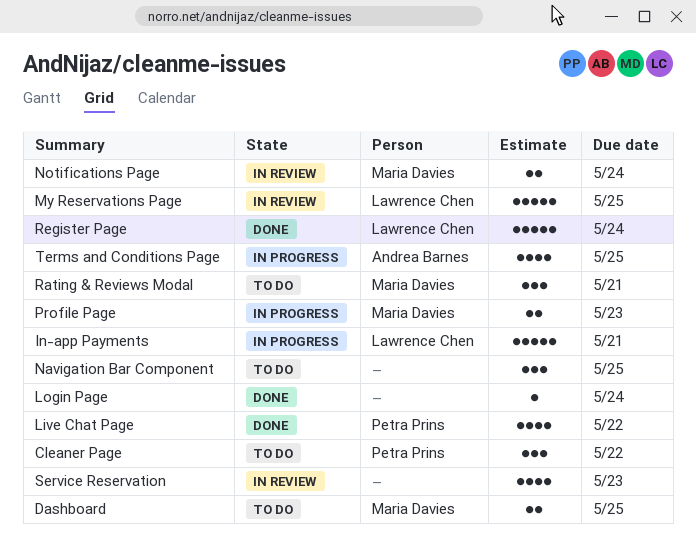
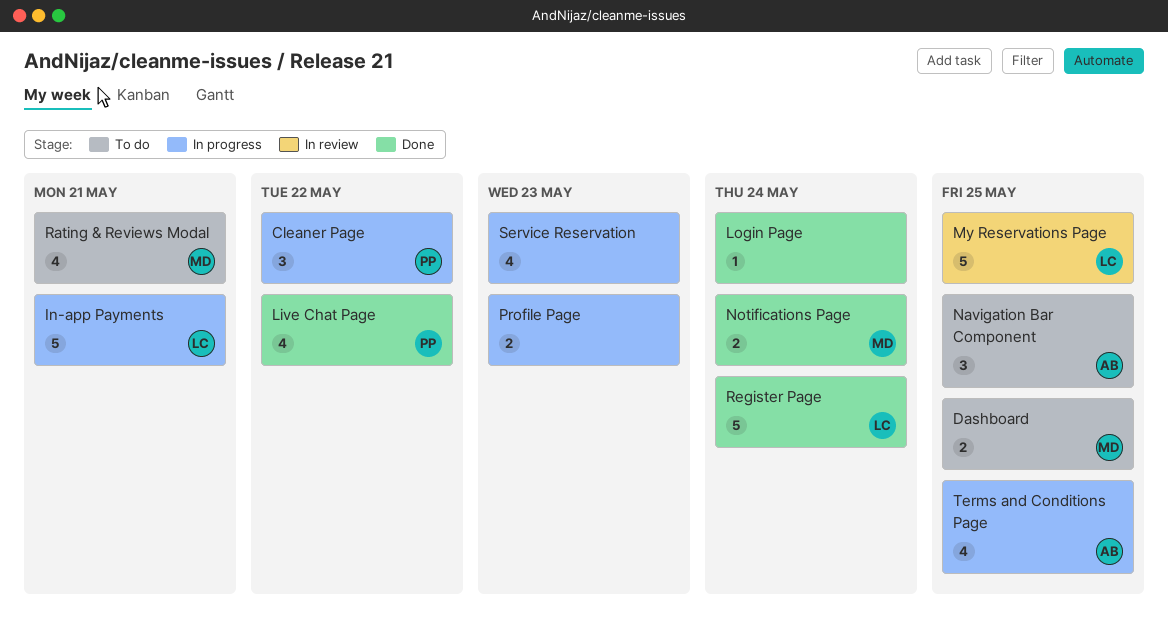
Cleaner Page, status: To do -> In progress
Navigation Bar Component, owner: none -> Andrea Barnes
Notifications Page, status: In review -> Done
Profile Page, owner: Maria Davies -> none
Rating & Reviews Modal, estimate: 3 -> 4
Service Reservation, status: In review -> In progress

